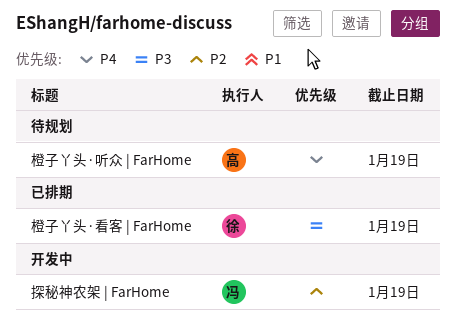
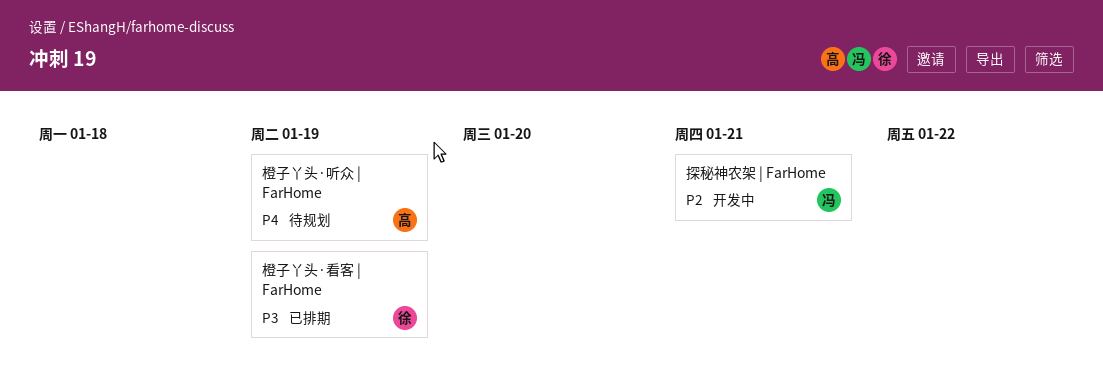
探秘神农架 | FarHome, due: Jan 19 -> Jan 21

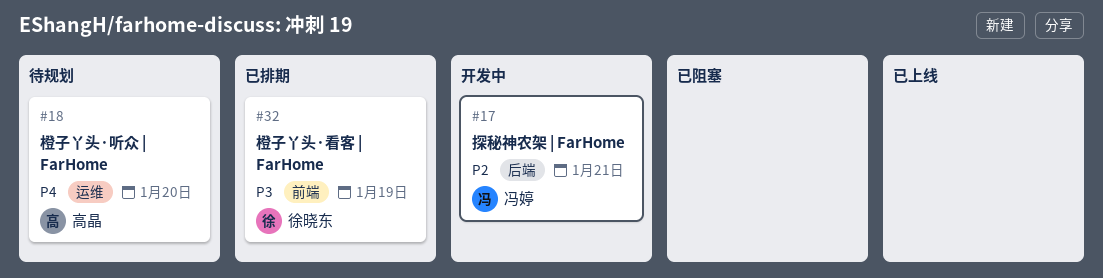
橙子丫头·听众 | FarHome, due: Jan 19 -> Jan 20

